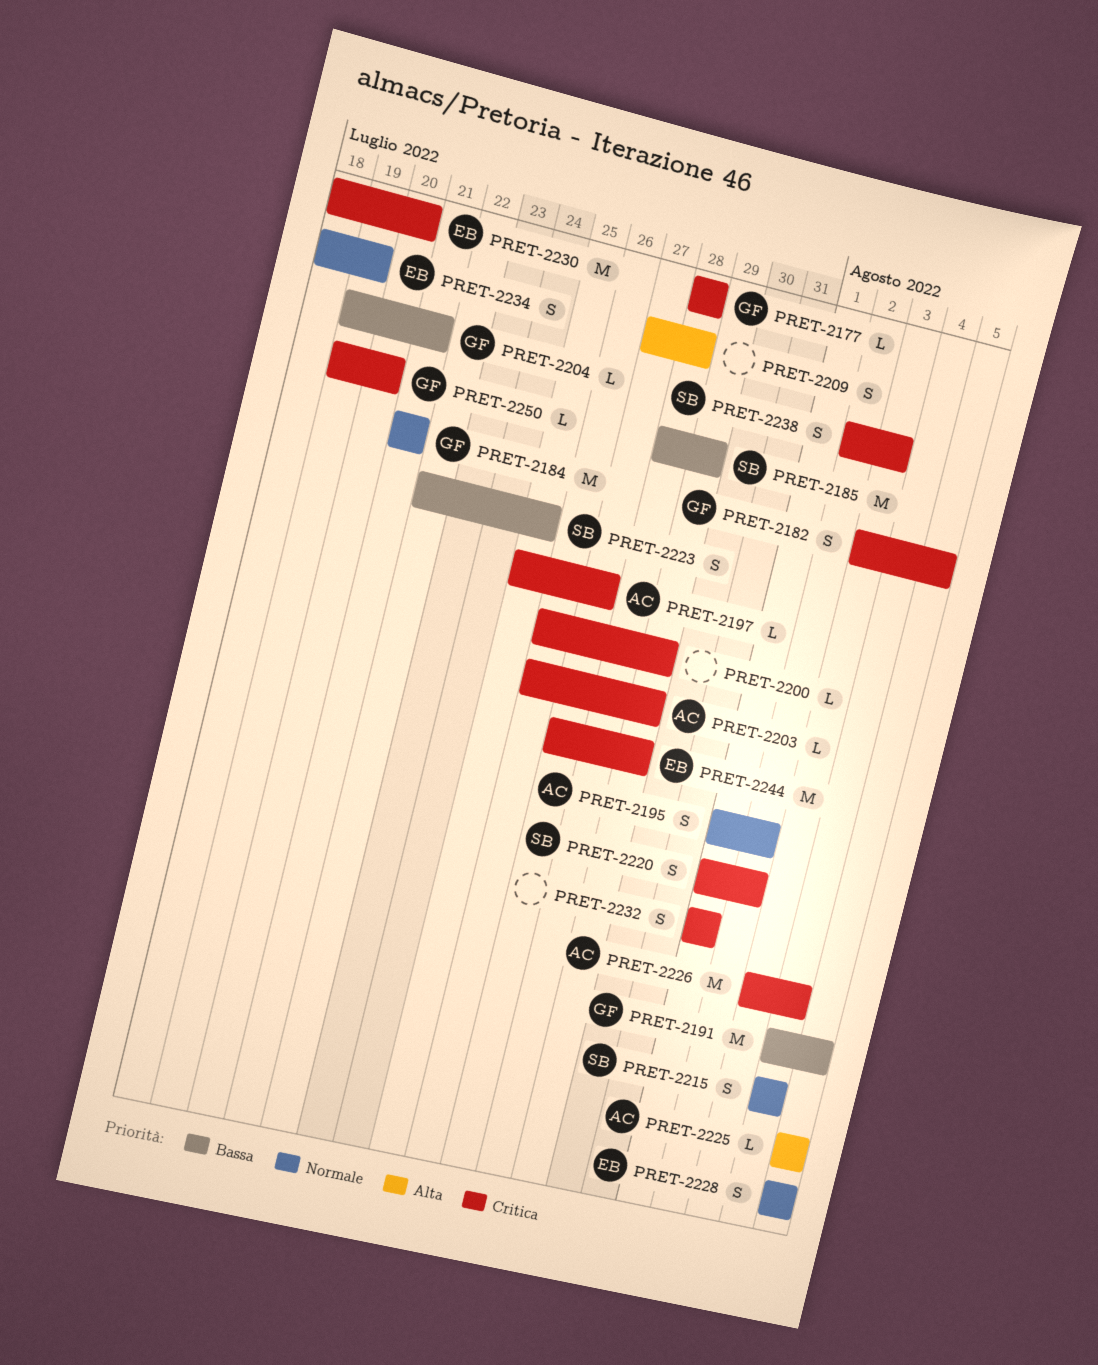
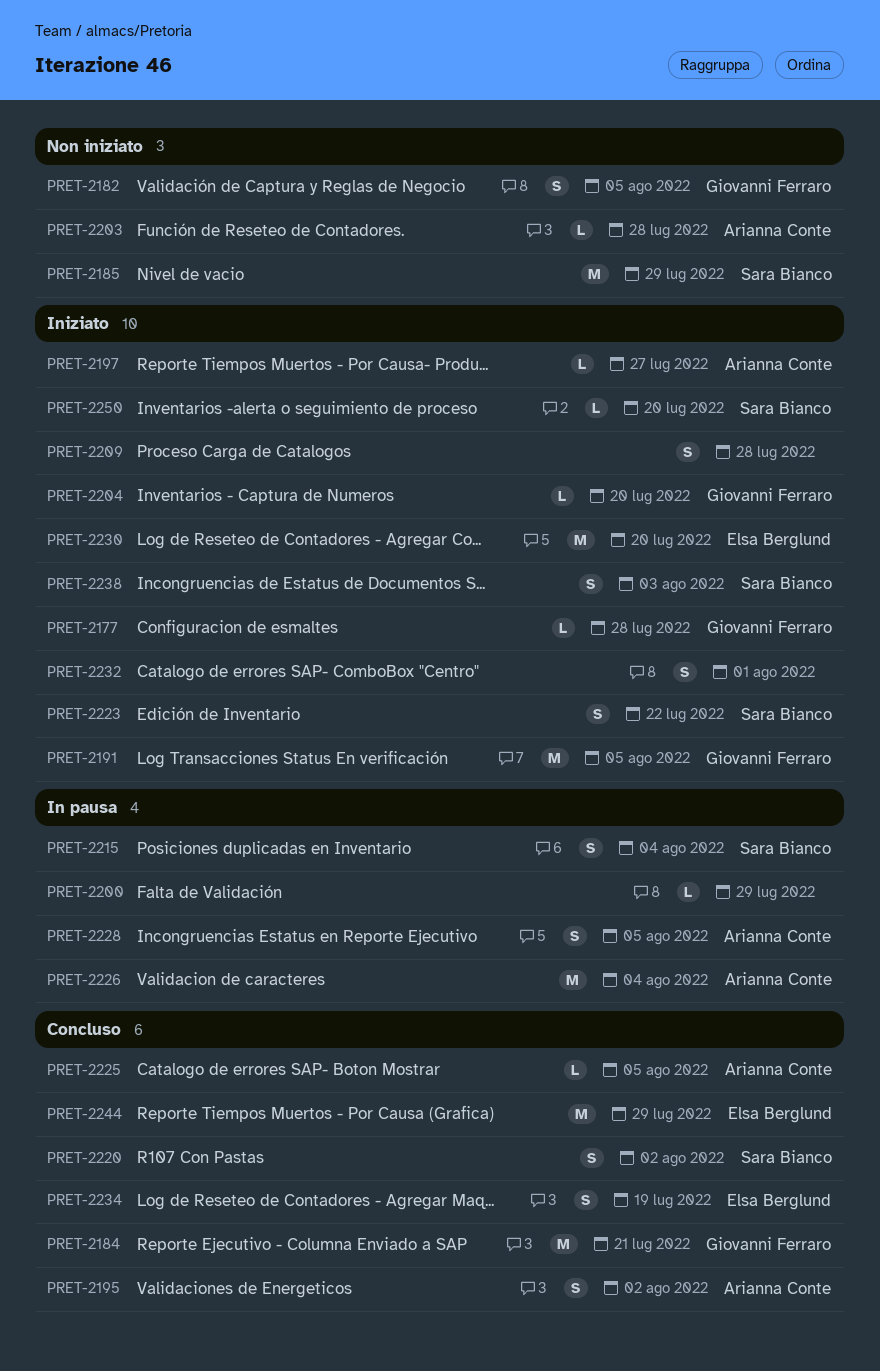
PRET-2203, due: Jul 29 -> Jul 28
PRET-2204, due: Jul 21 -> Jul 20
PRET-2223, due: Jul 25 -> Jul 22
PRET-2228, owner: Elsa Berglund -> Arianna Conte
PRET-2250, owner: Giovanni Ferraro -> Sara Bianco

